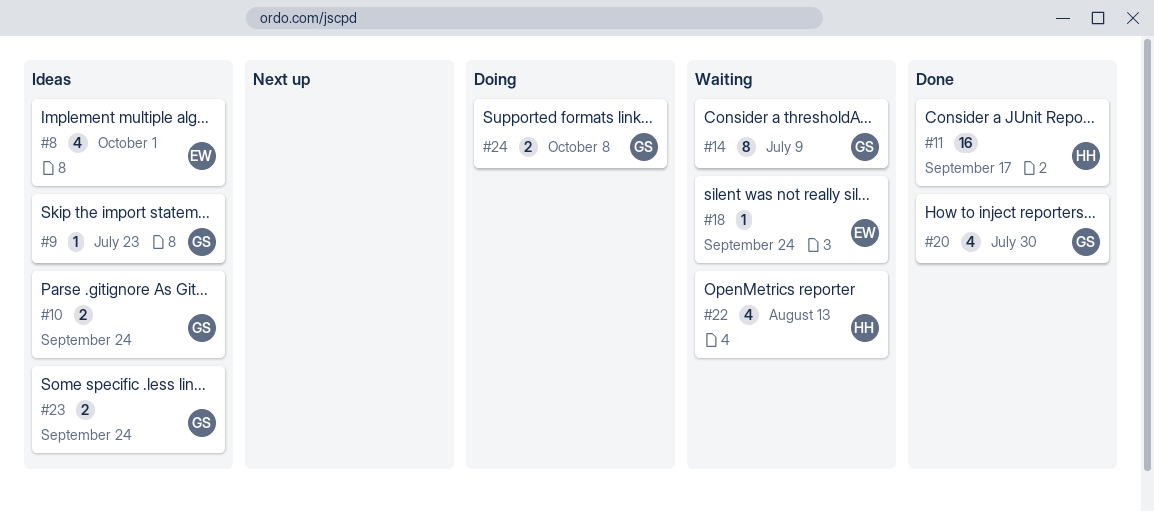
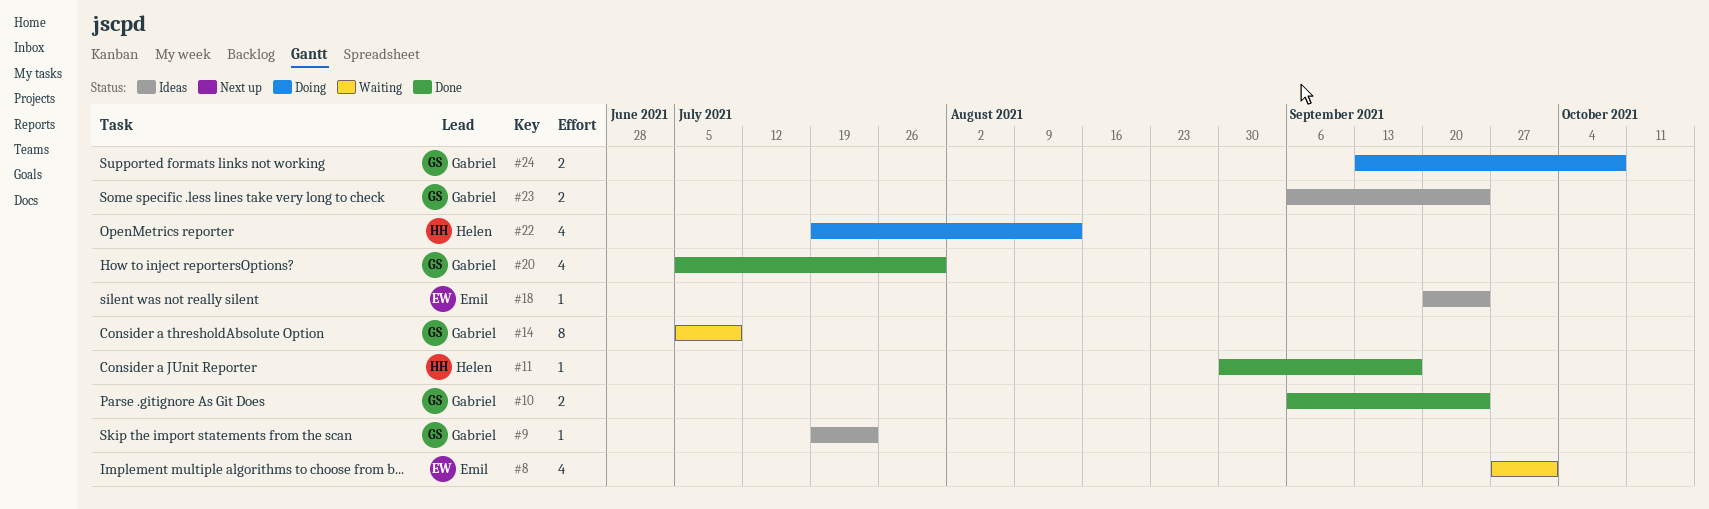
#8, status: Ideas -> Waiting
#10, status: Ideas -> Done
#11, estimate: 16 -> 1
#18, status: Waiting -> Ideas
#22, status: Waiting -> Doing

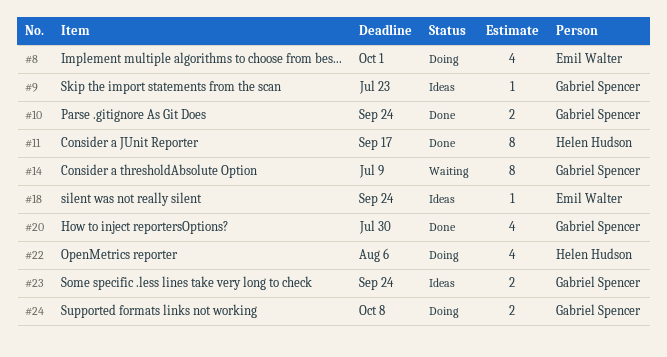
#8, status: Waiting -> Doing
#11, estimate: 1 -> 8
#22, due: Aug 13 -> Aug 6

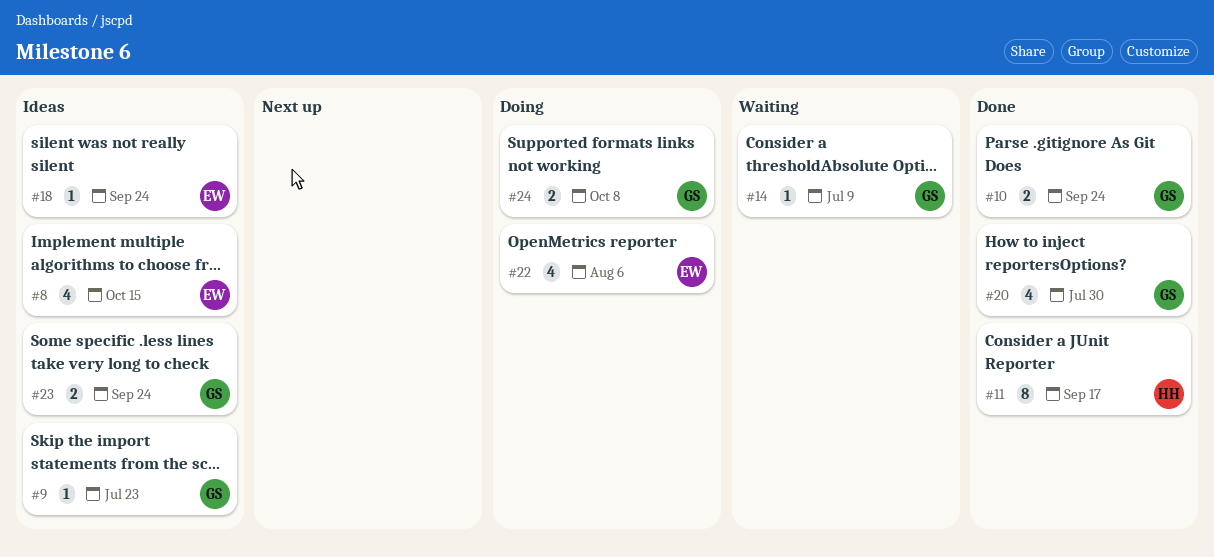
#8, status: Doing -> Ideas
#8, due: Oct 1 -> Oct 15
#14, estimate: 8 -> 1
#22, owner: Helen Hudson -> Emil Walter

